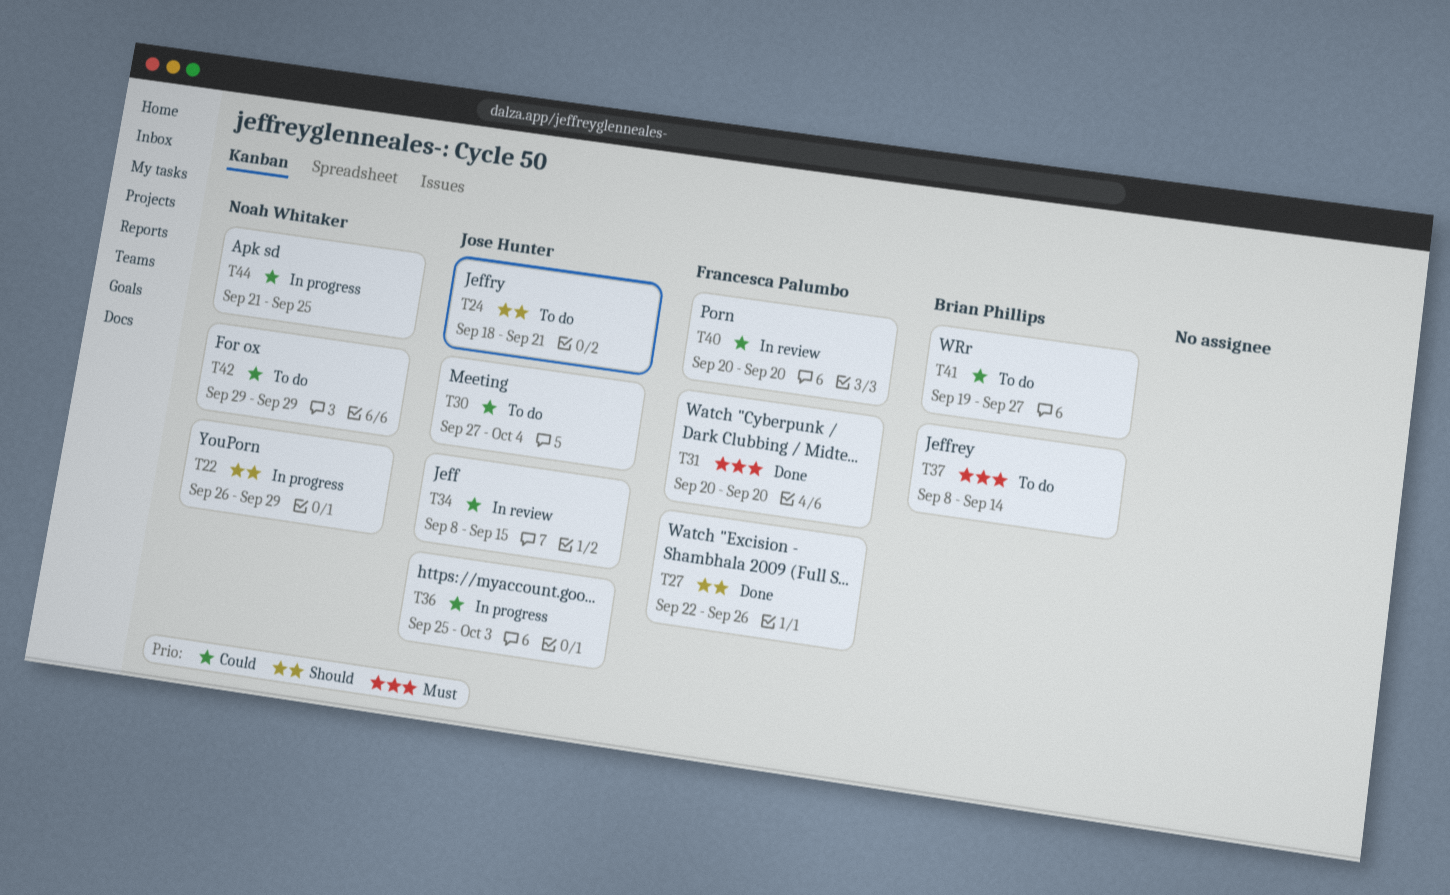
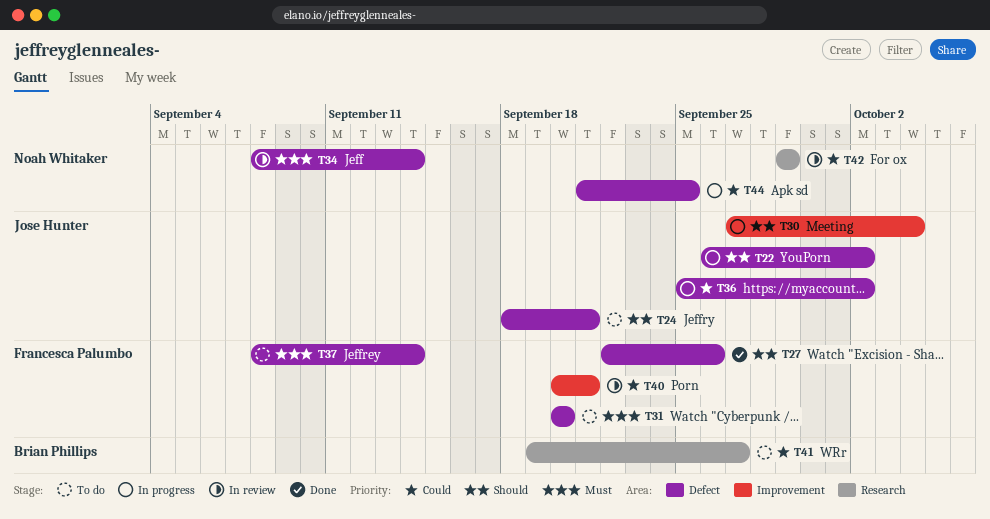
T22, owner: Noah Whitaker -> Jose Hunter
T22, due: Sep 29 -> Oct 2
T30, status: To do -> In progress
T30, priority: Could -> Should
T31, status: Done -> To do
T34, owner: Jose Hunter -> Noah Whitaker
T34, priority: Could -> Must
T34, due: Sep 15 -> Sep 14
T36, due: Oct 3 -> Oct 2
T37, owner: Brian Phillips -> Francesca Palumbo
T40, due: Sep 20 -> Sep 21
T42, status: To do -> In review

